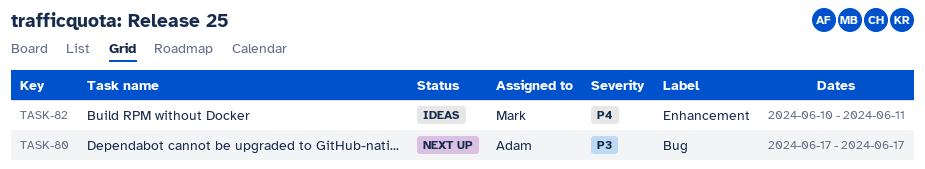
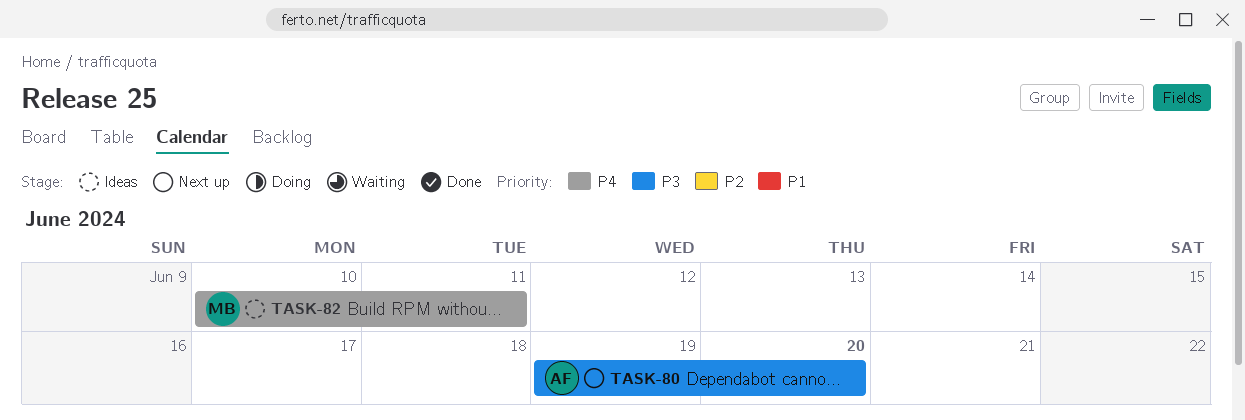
TASK-80, start: Jun 17 -> Jun 19
TASK-80, due: Jun 17 -> Jun 20

